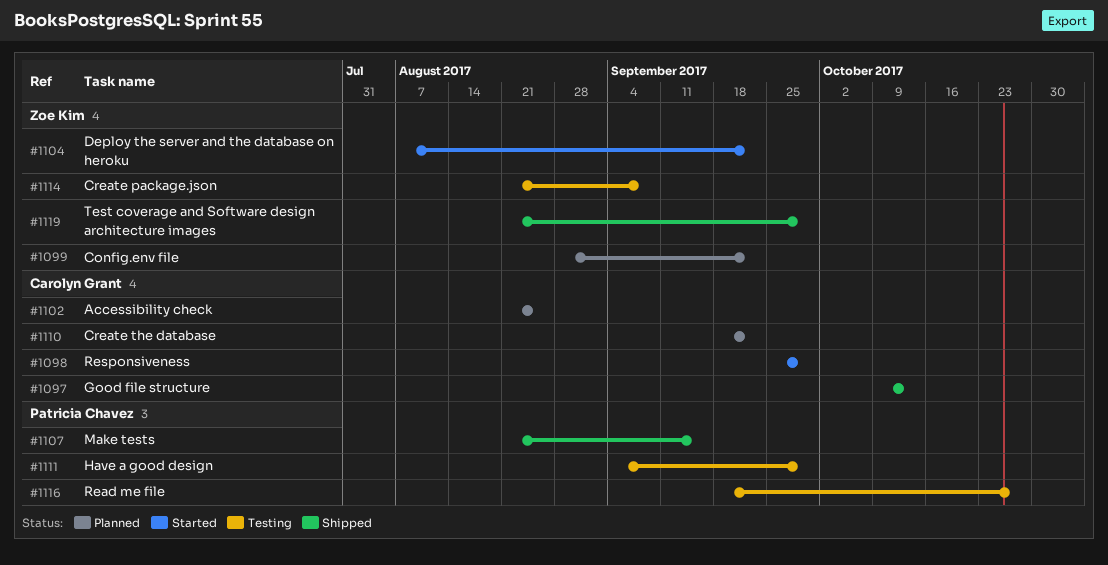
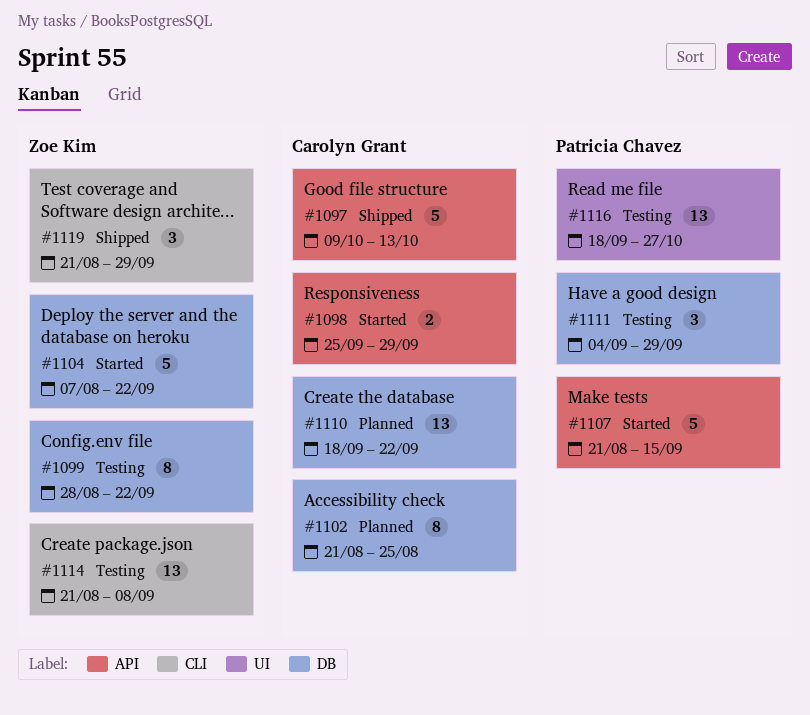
#1099, status: Planned -> Testing
#1107, status: Shipped -> Started

